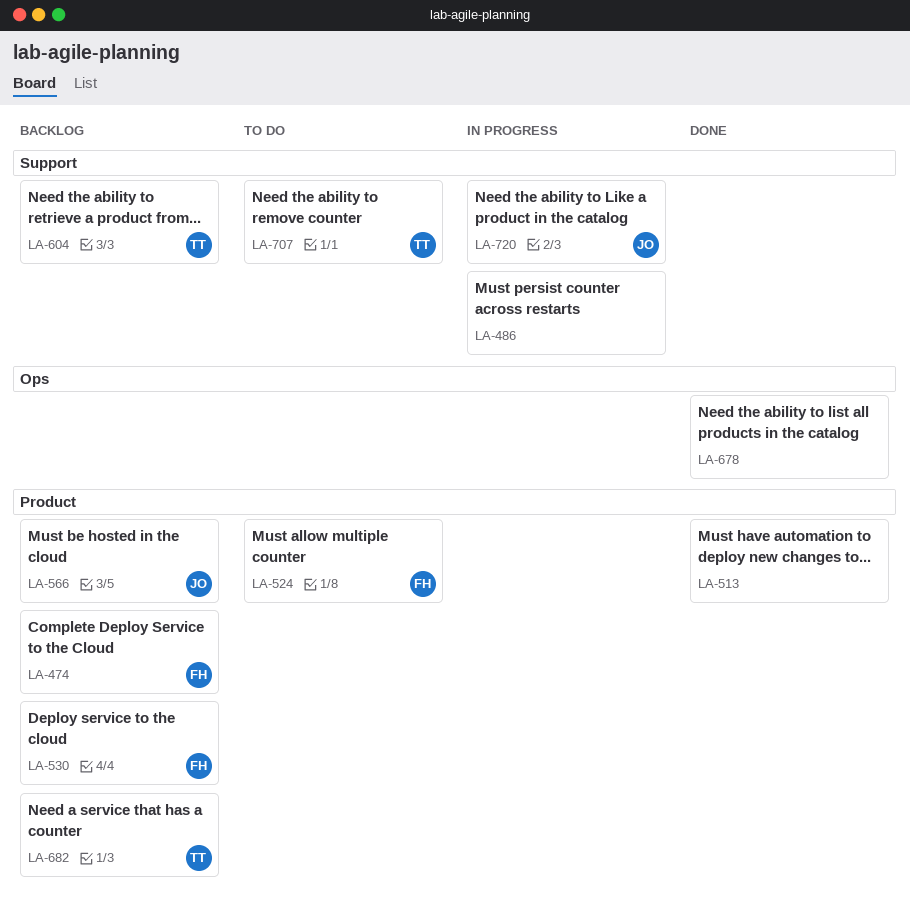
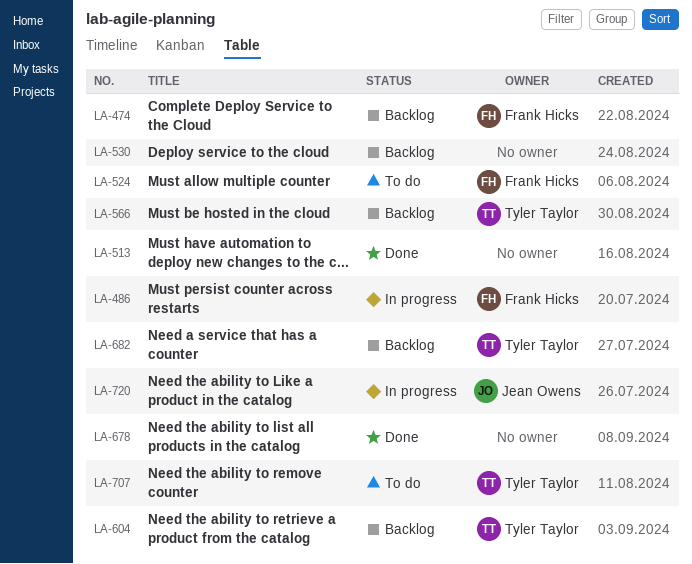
LA-486, owner: none -> Frank Hicks
LA-530, owner: Frank Hicks -> none
LA-566, owner: Jean Owens -> Tyler Taylor

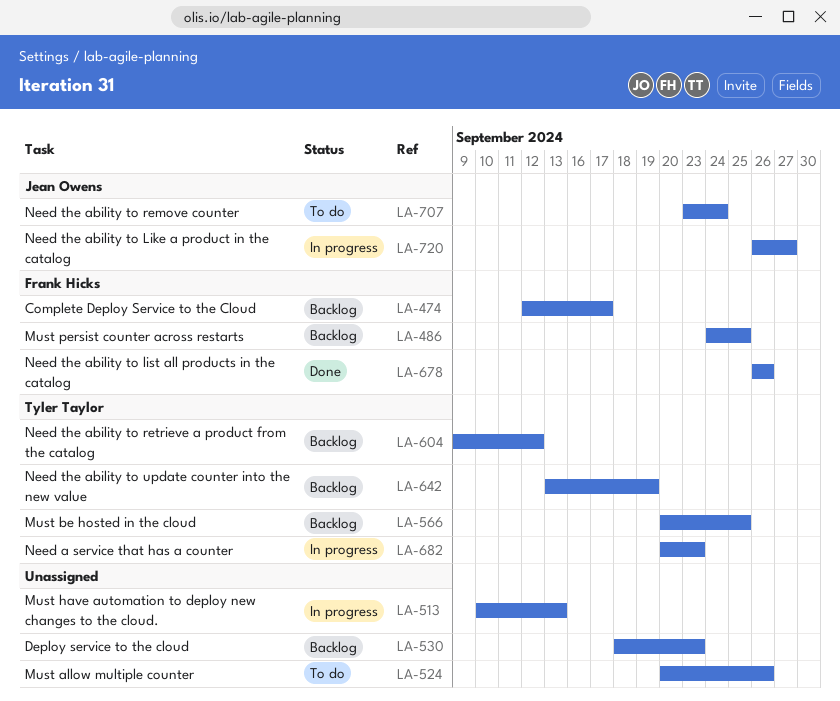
LA-486, status: In progress -> Backlog
LA-513, status: Done -> In progress
LA-524, owner: Frank Hicks -> none
LA-642: none -> present
LA-678, owner: none -> Frank Hicks
LA-682, status: Backlog -> In progress
LA-707, owner: Tyler Taylor -> Jean Owens

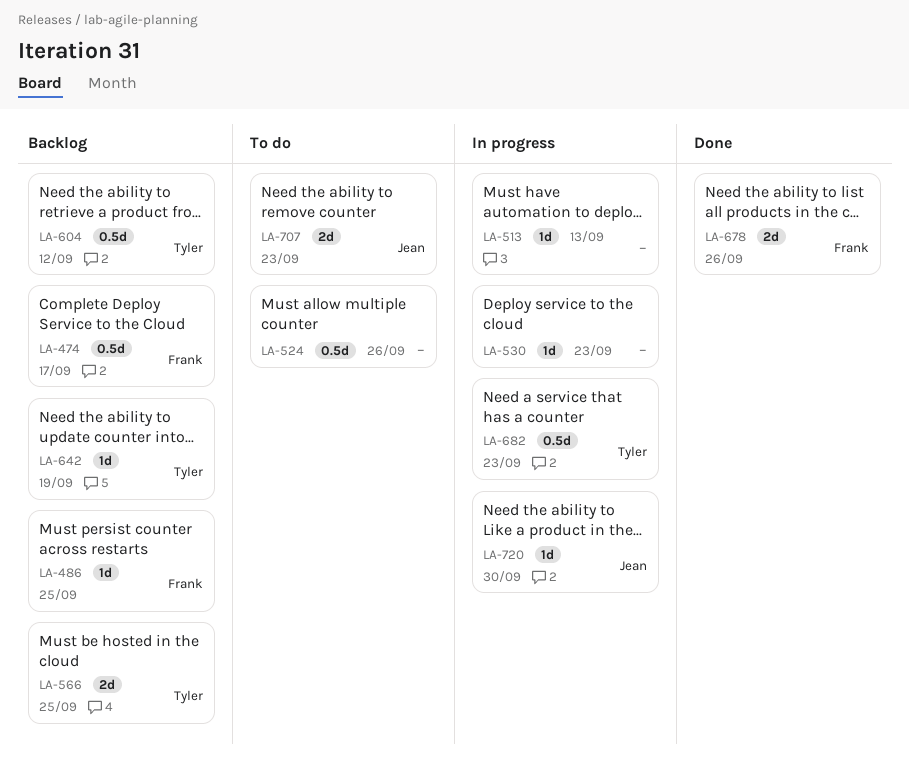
LA-530, status: Backlog -> In progress
LA-707, due: Sep 24 -> Sep 23
LA-720, due: Sep 27 -> Sep 30

